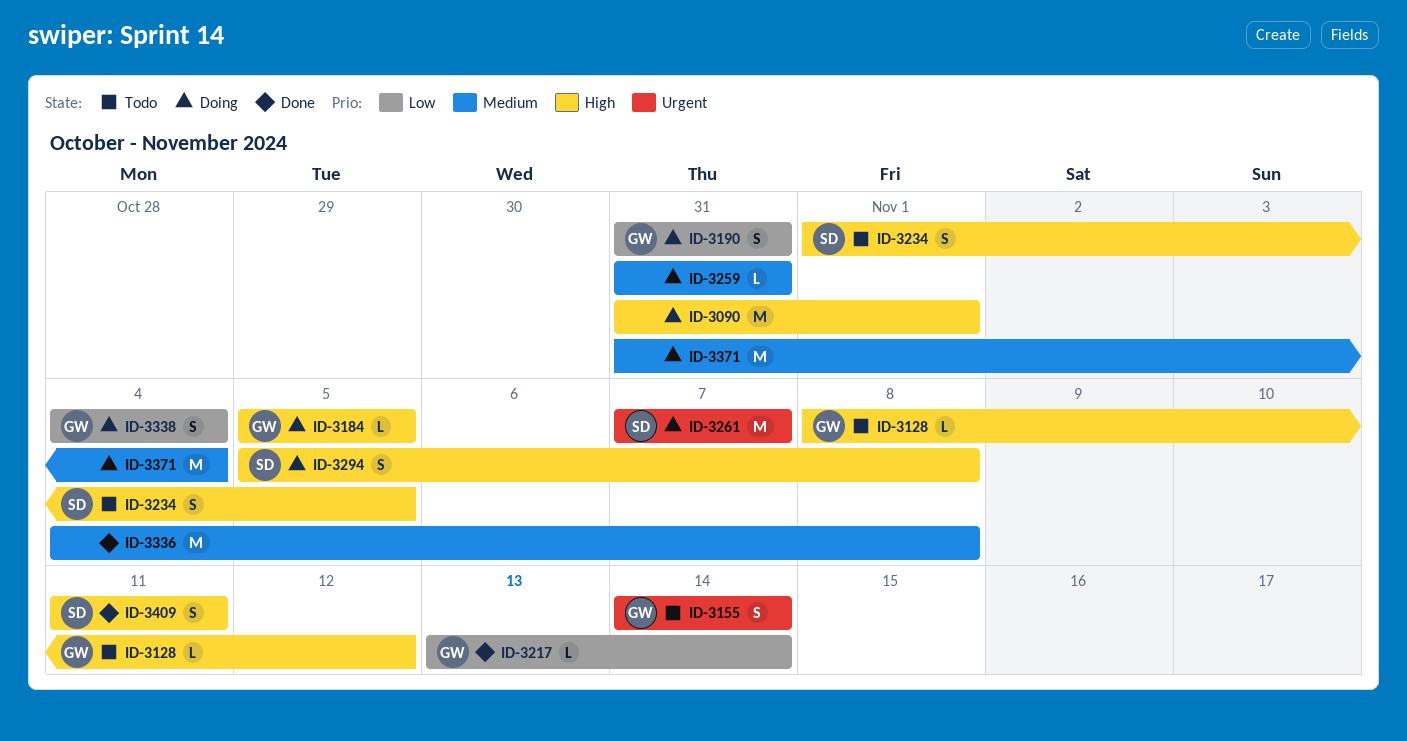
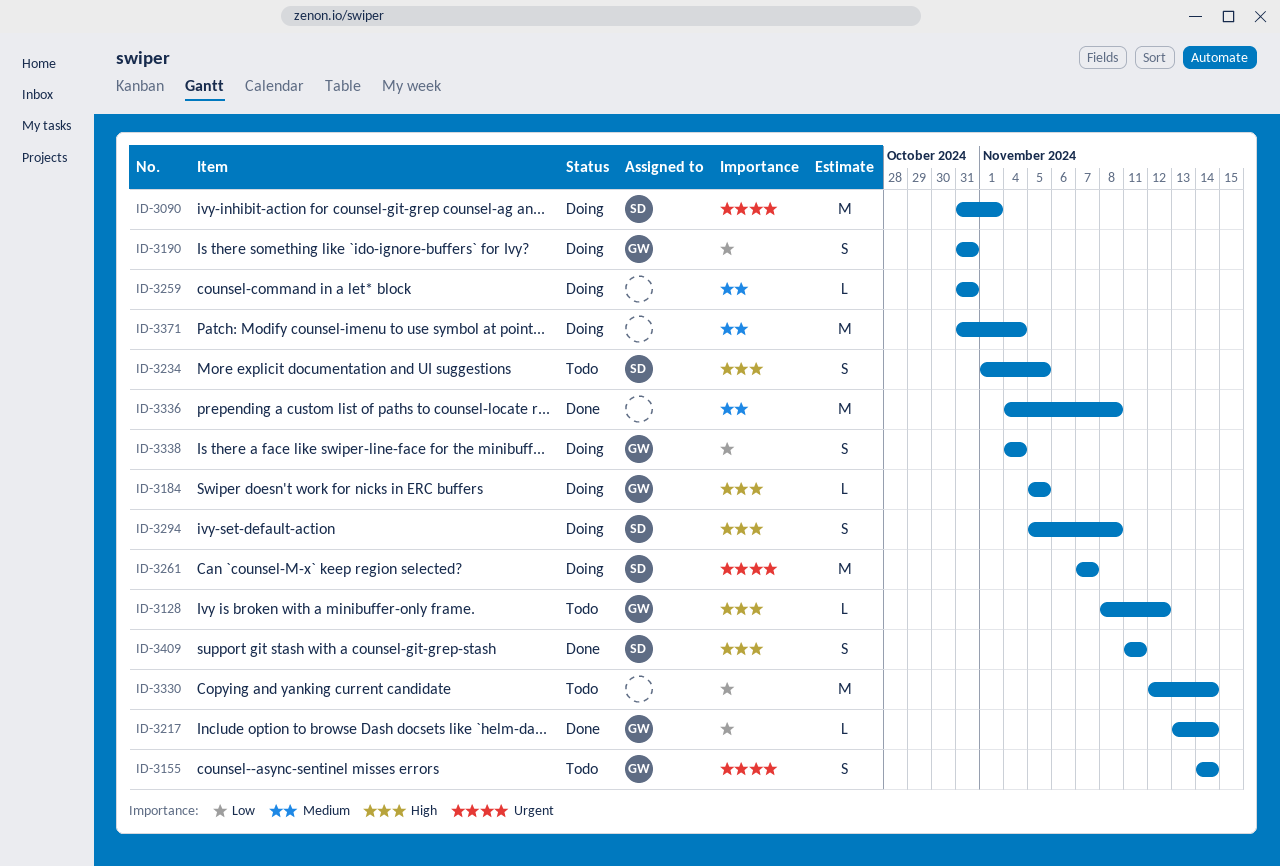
ID-3090, owner: none -> SD
ID-3090, priority: High -> Urgent
ID-3330: none -> present

